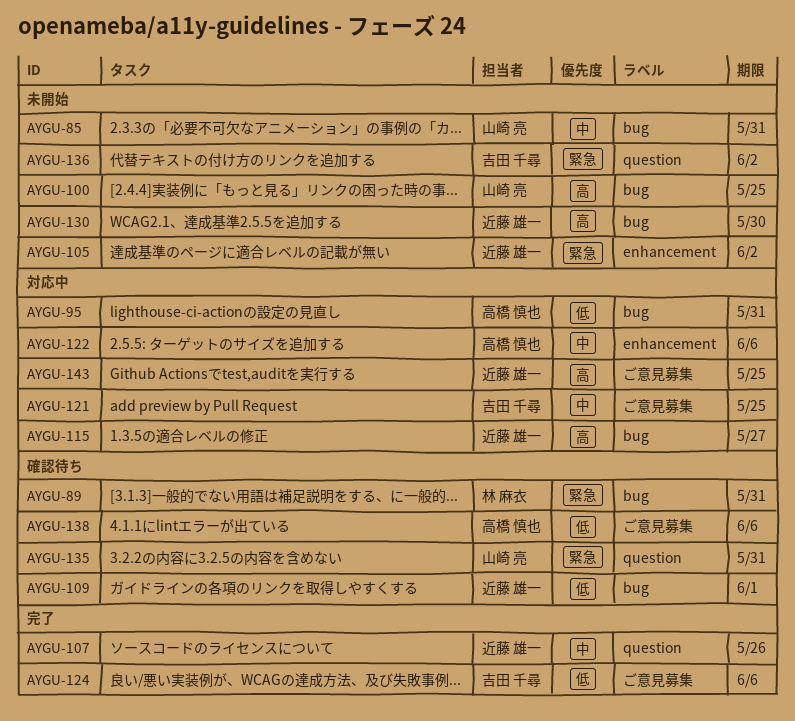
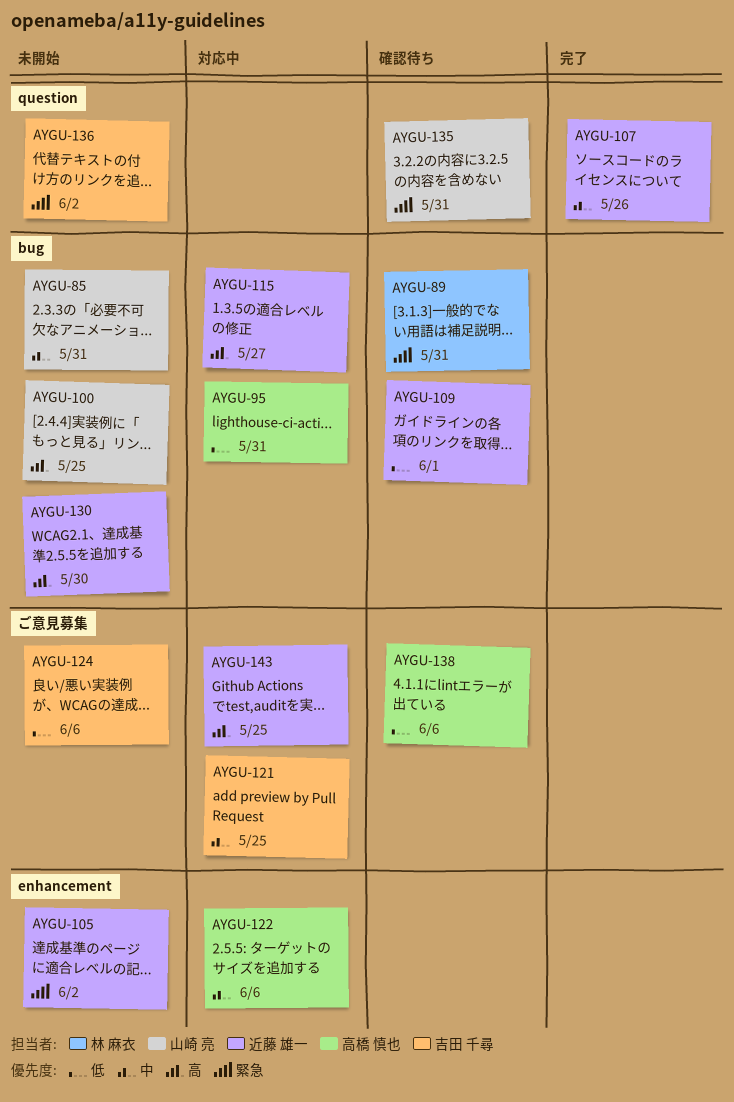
AYGU-124, status: 完了 -> 未開始

